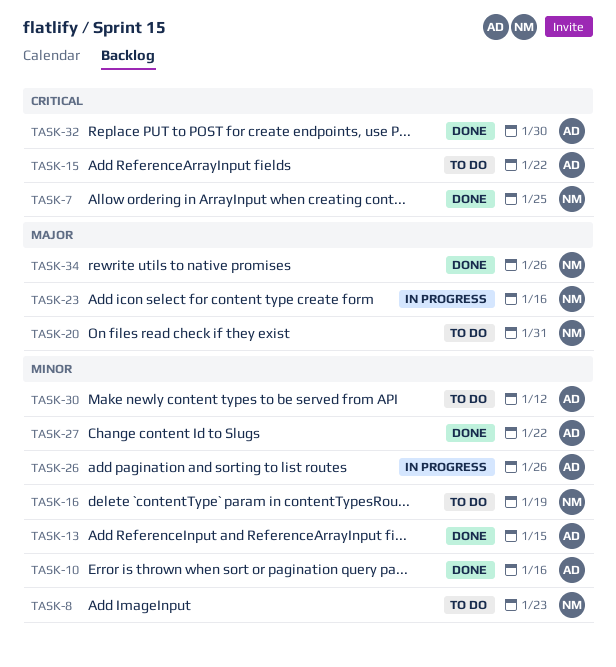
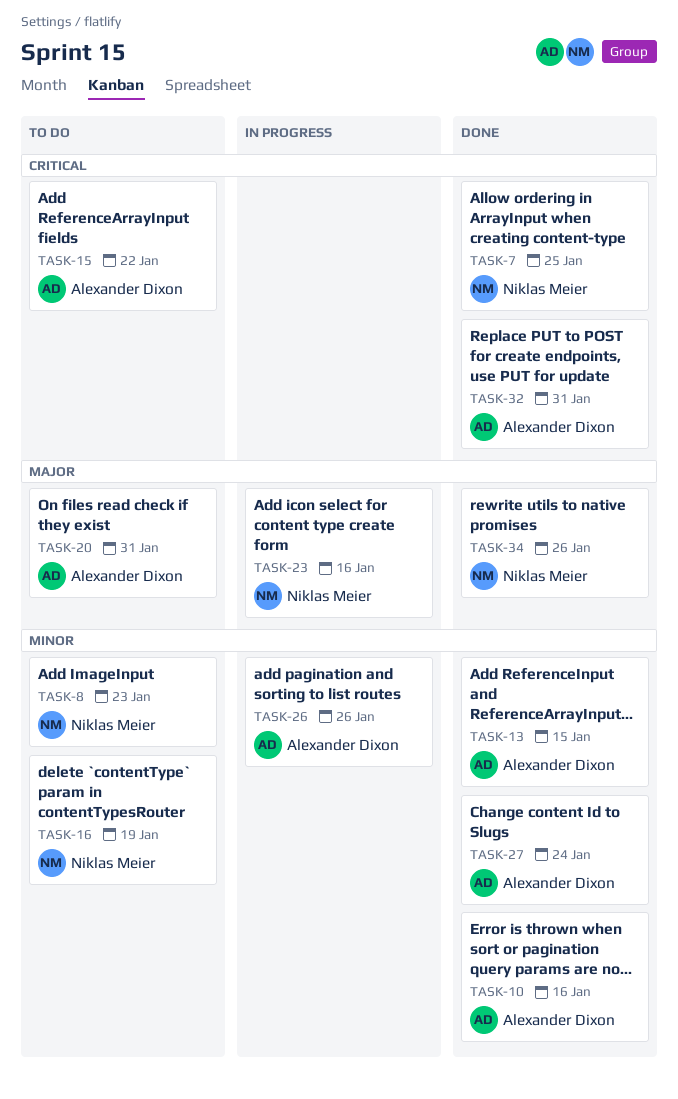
TASK-20, owner: Niklas Meier -> Alexander Dixon
TASK-27, due: Jan 22 -> Jan 24
TASK-30: present -> none
TASK-32, due: Jan 30 -> Jan 31

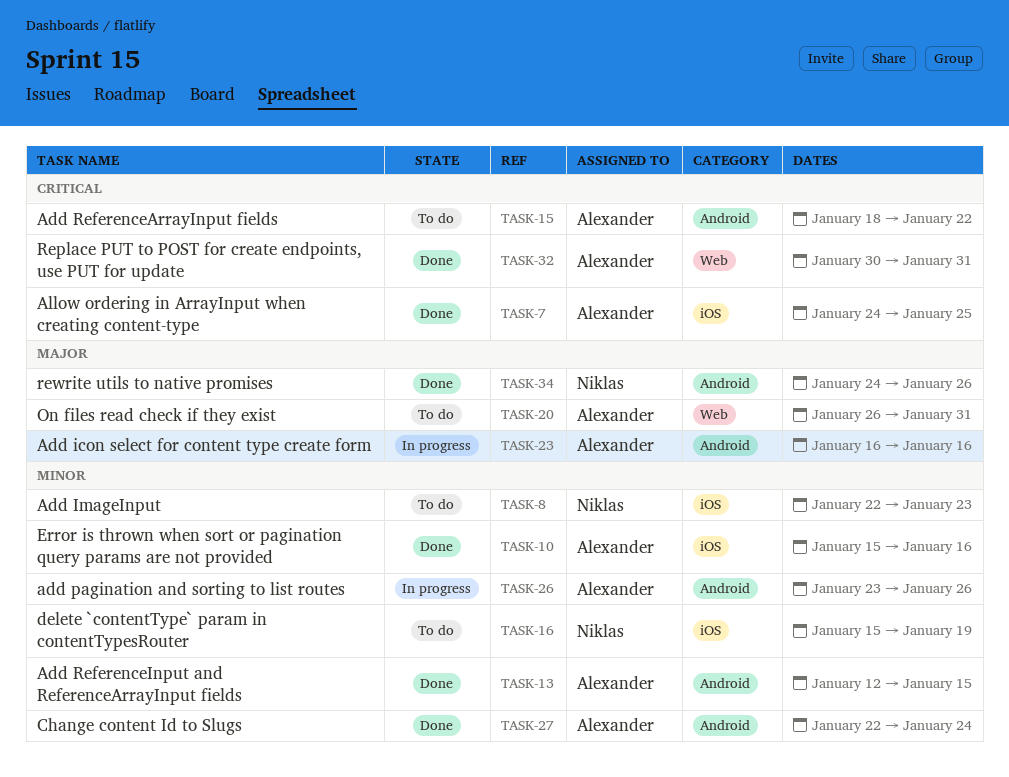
TASK-7, owner: Niklas Meier -> Alexander Dixon
TASK-23, owner: Niklas Meier -> Alexander Dixon

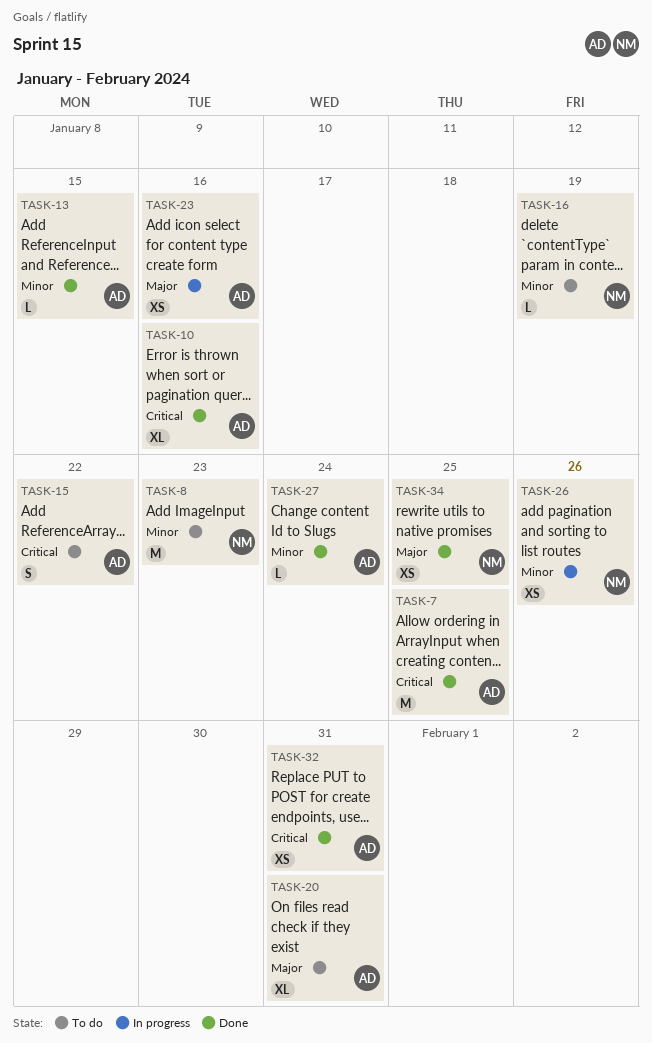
TASK-10, priority: Minor -> Critical
TASK-26, owner: Alexander -> Niklas
TASK-34, due: Jan 26 -> Jan 25

